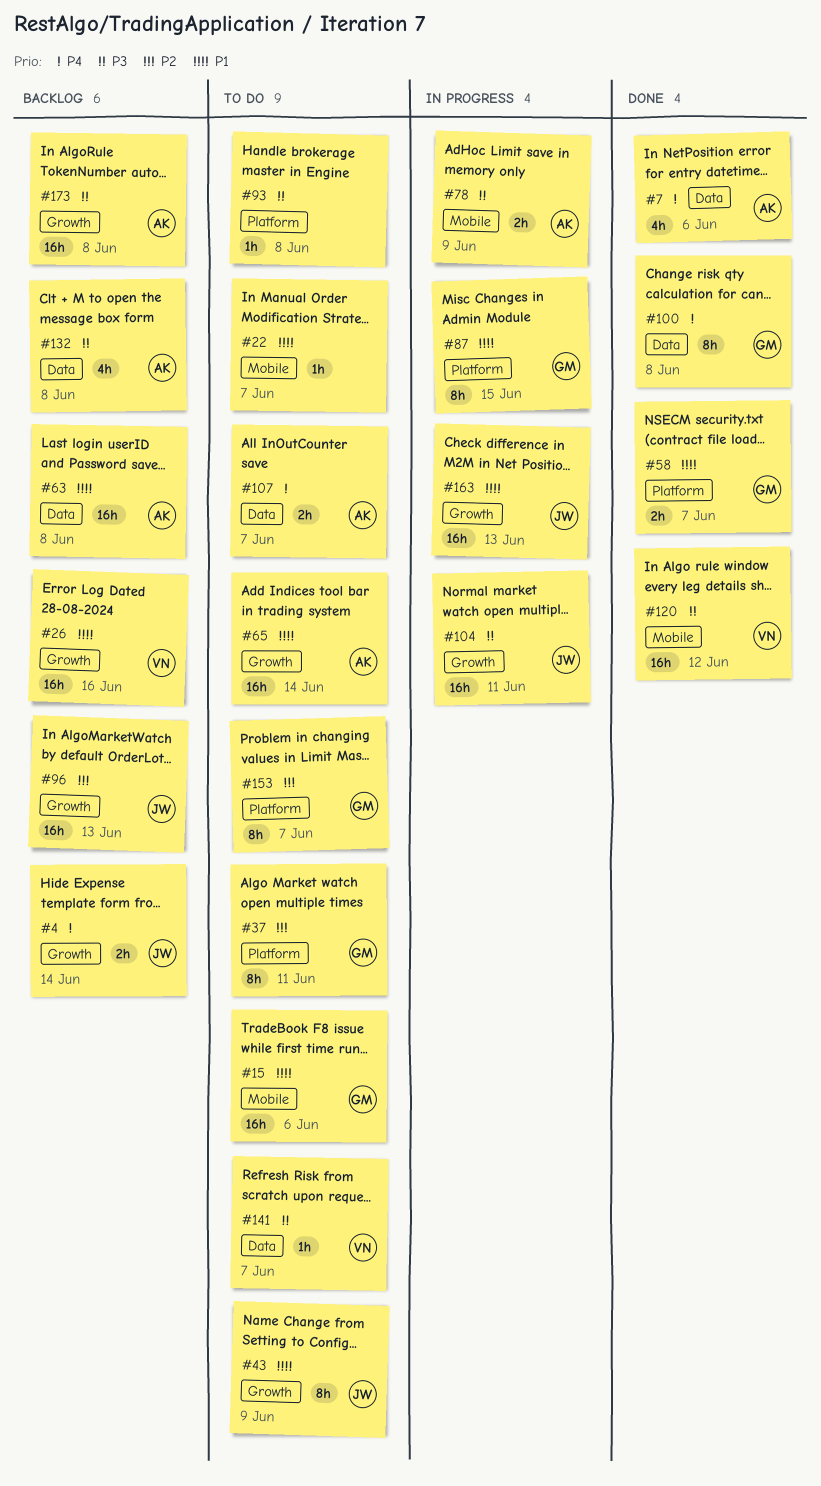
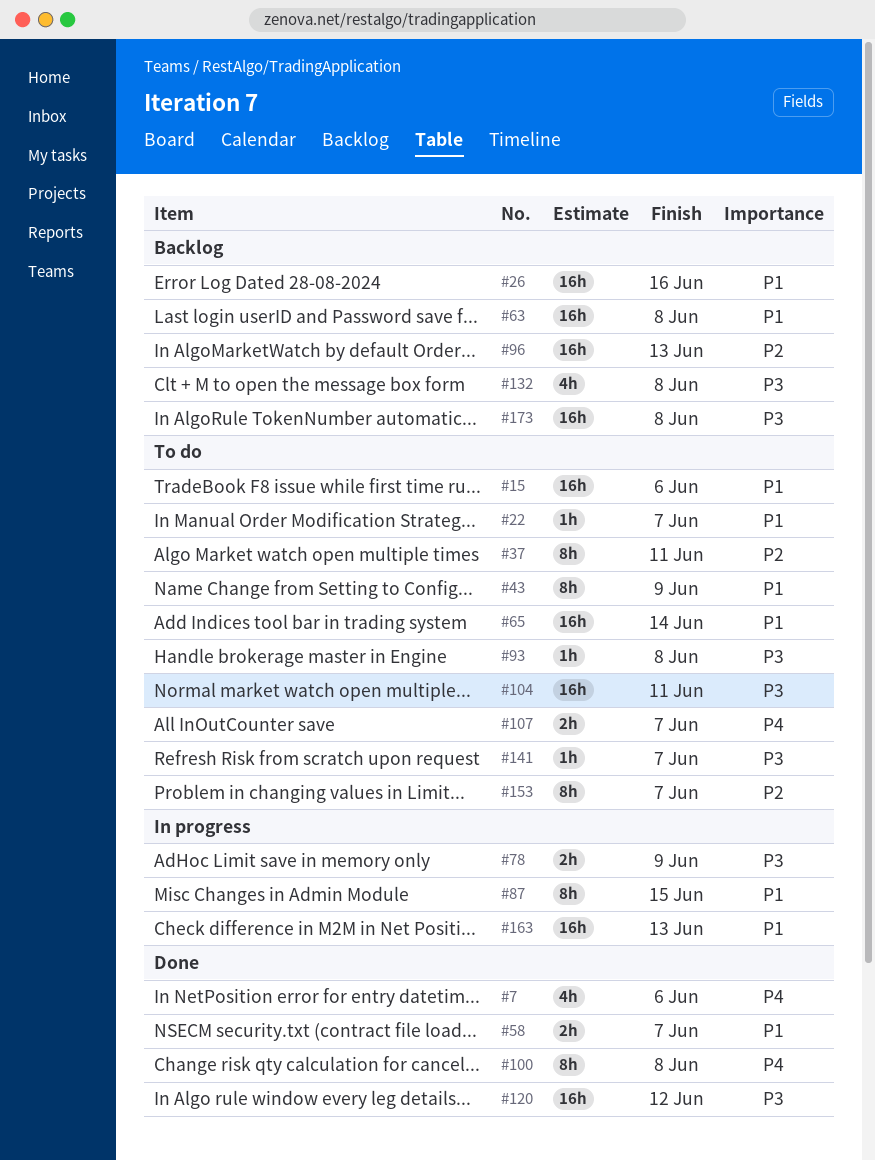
#4: present -> none
#104, status: In progress -> To do

